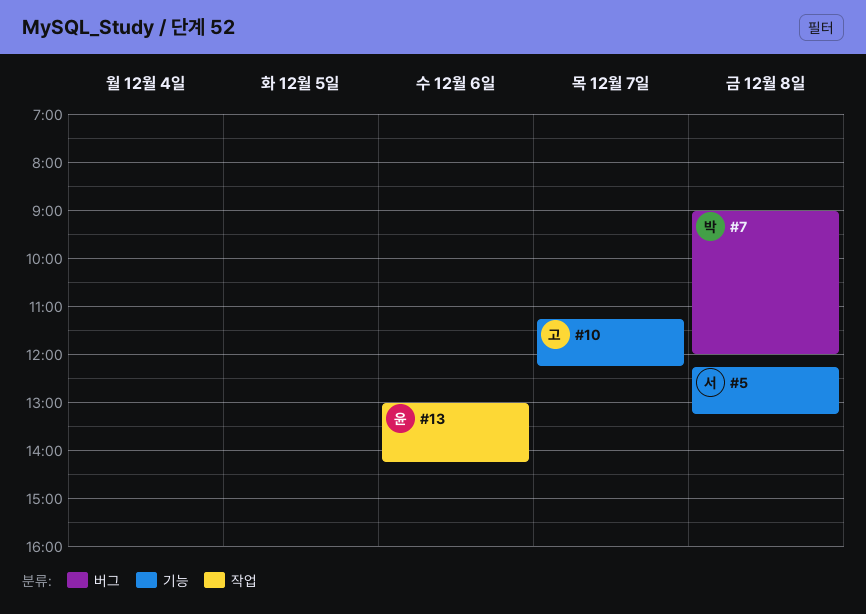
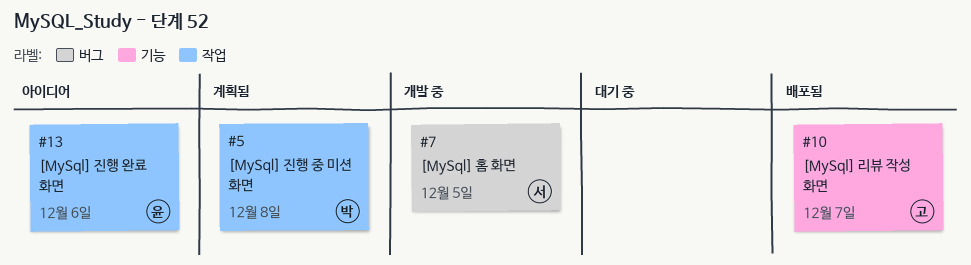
#5, owner: 서 -> 박
#5, label: 기능 -> 작업
#7, owner: 박 -> 서
#7, day: Dec 8 -> Dec 5

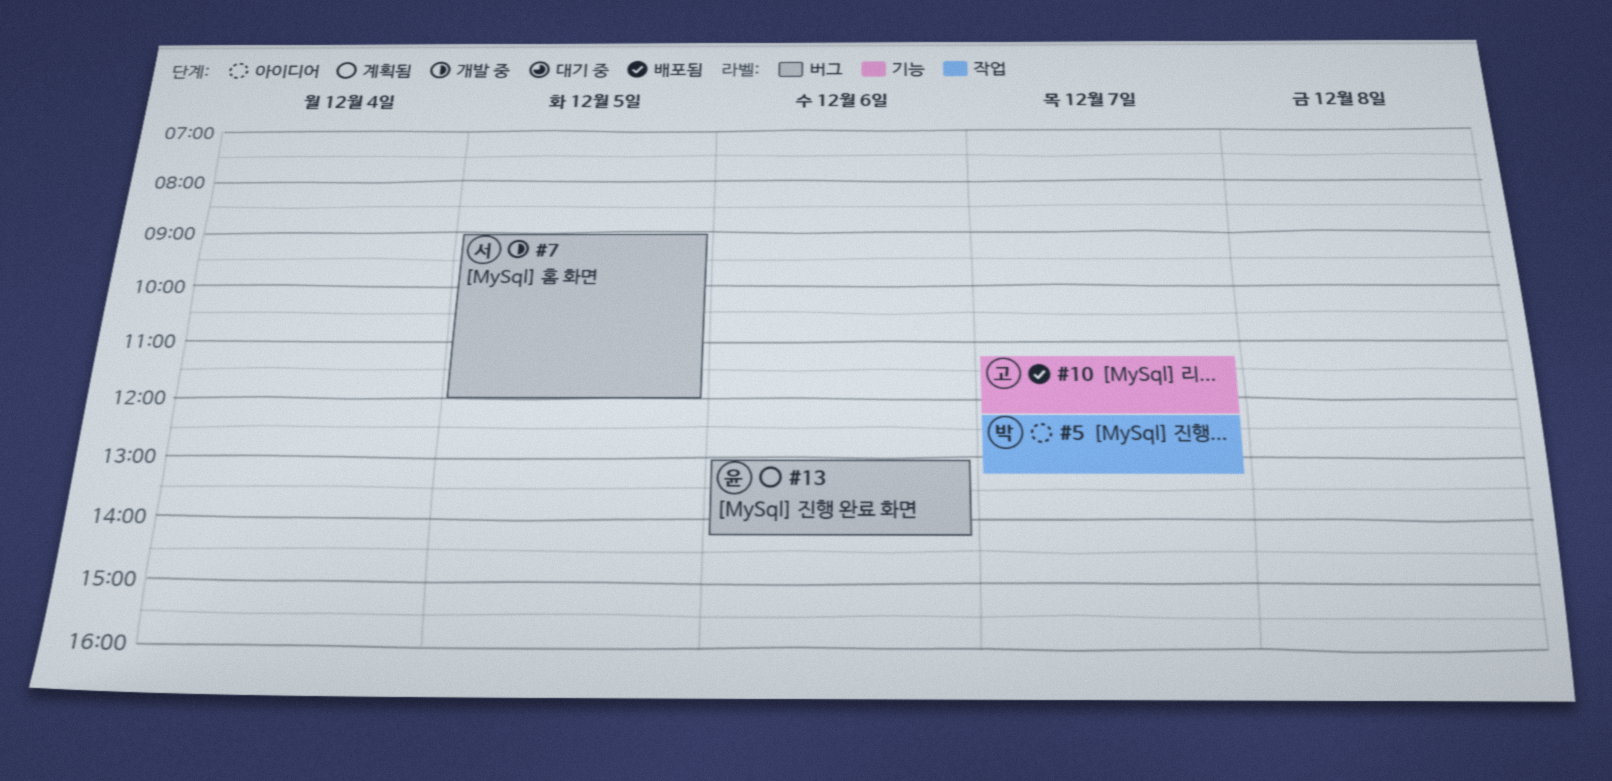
#5, status: 계획됨 -> 아이디어
#5, day: Dec 8 -> Dec 7
#13, status: 아이디어 -> 계획됨
#13, label: 작업 -> 버그

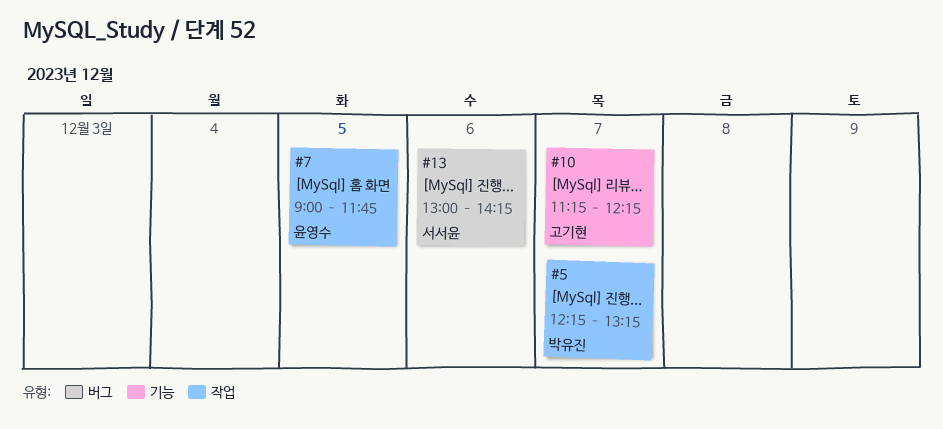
#7, owner: 서서윤 -> 윤영수
#7, label: 버그 -> 작업
#7, ends: 12:00 -> 11:45
#13, owner: 윤영수 -> 서서윤

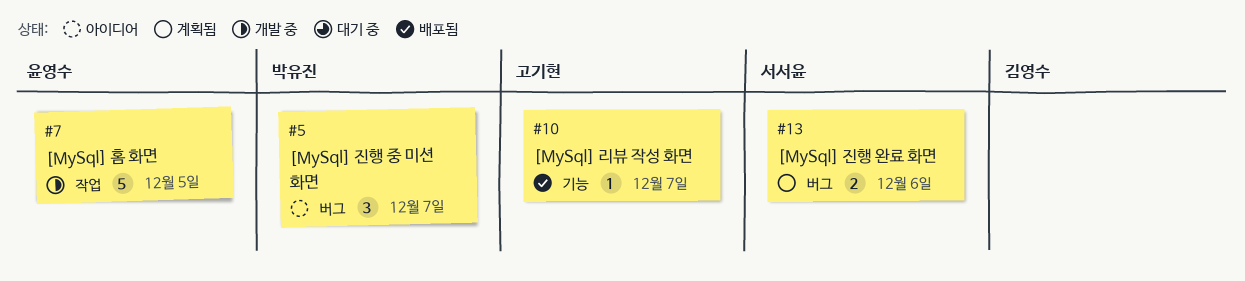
#5, label: 작업 -> 버그

